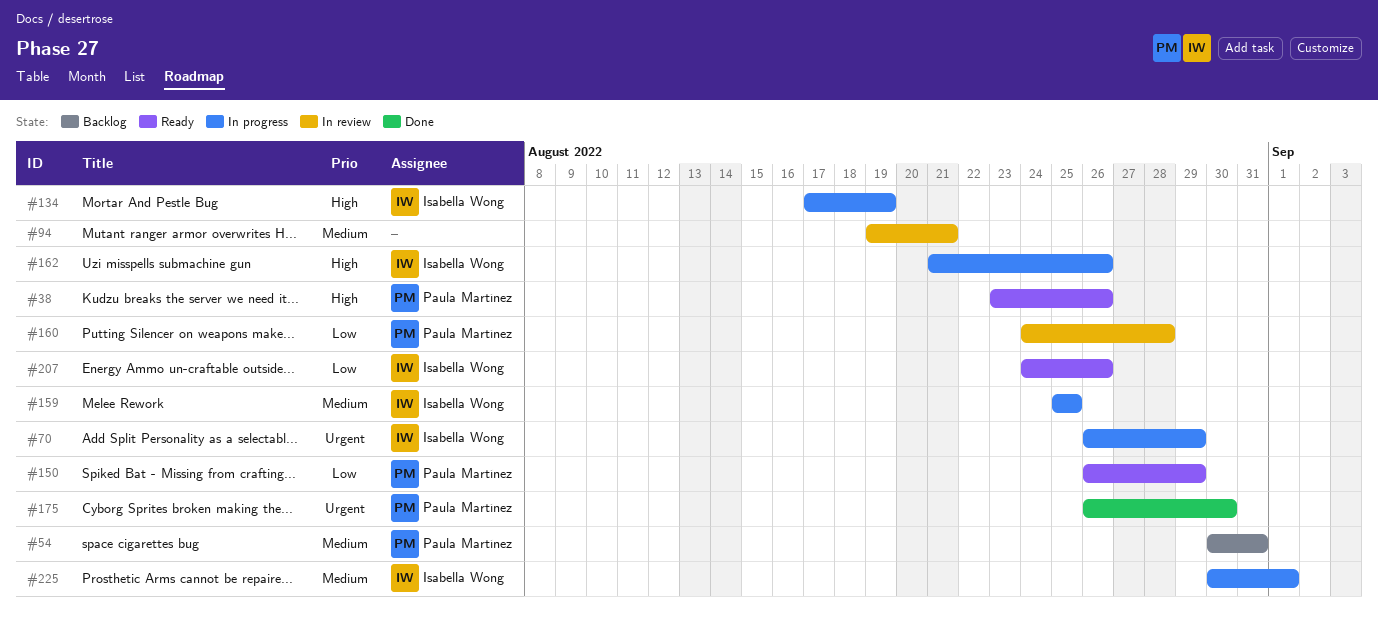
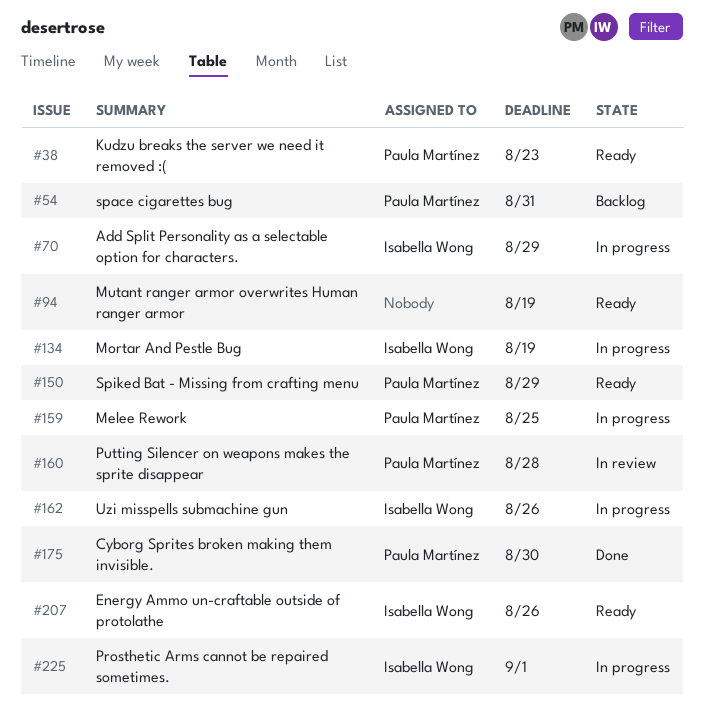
#38, due: Aug 26 -> Aug 23
#94, status: In review -> Ready
#94, due: Aug 21 -> Aug 19
#159, owner: Isabella Wong -> Paula Martínez

